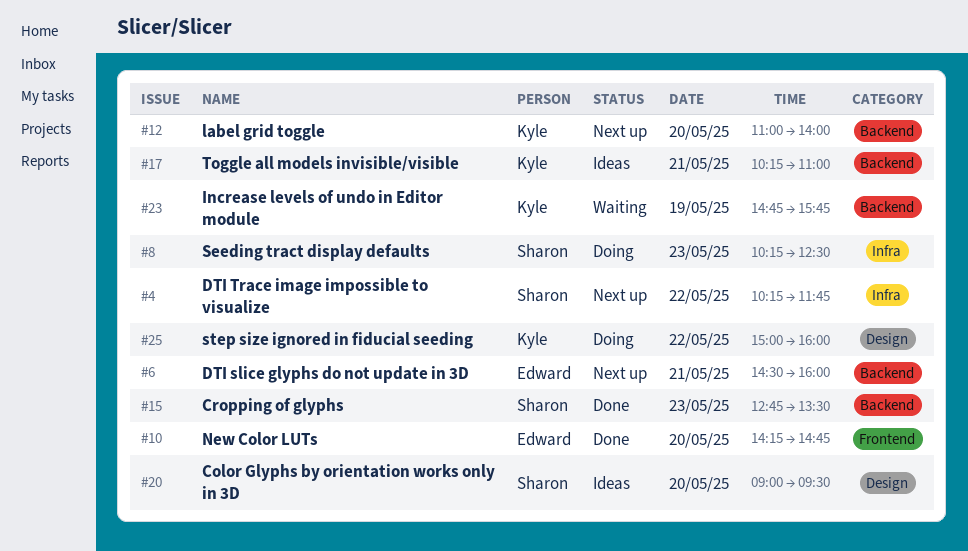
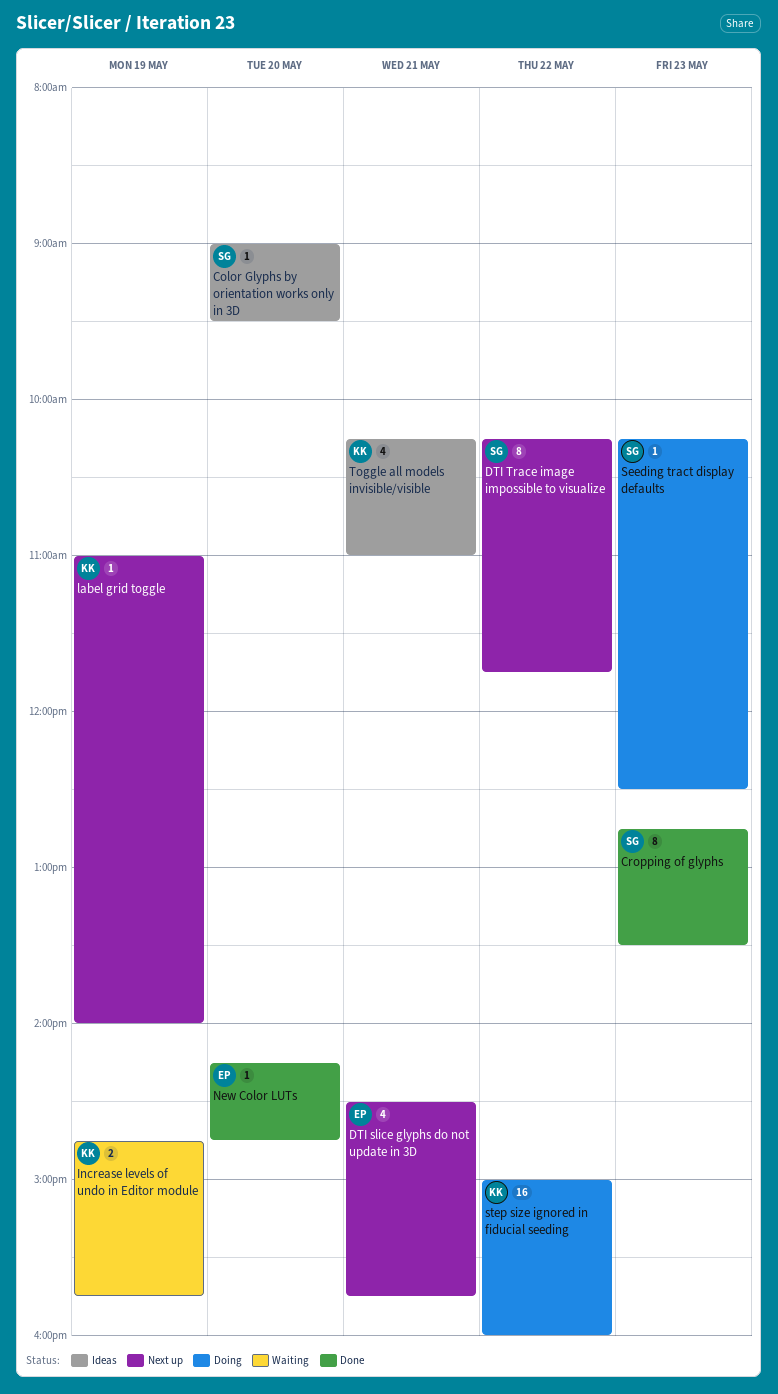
DTI slice glyphs do not update in 3D, ends: 16:00 -> 15:45
label grid toggle, day: May 20 -> May 19

